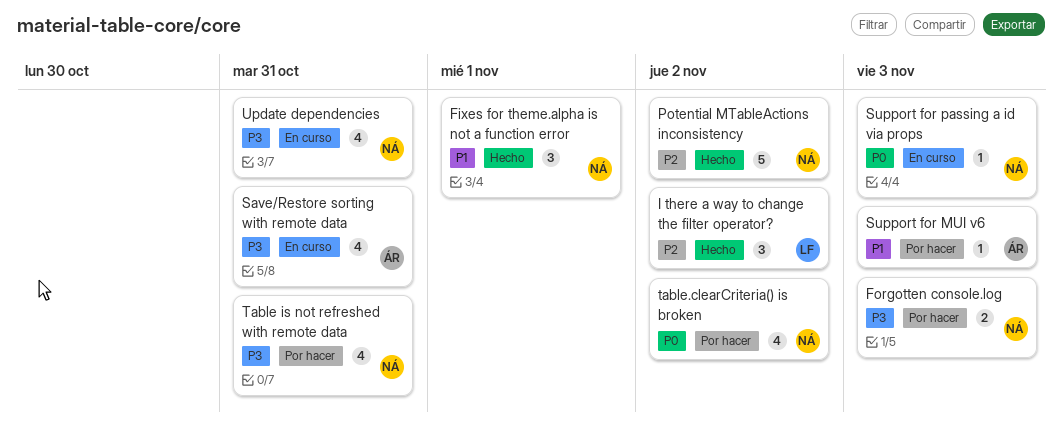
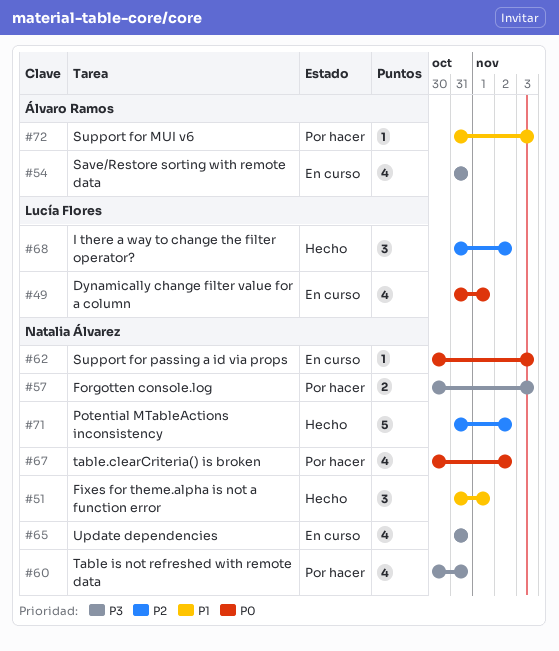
Dynamically change filter value for a column: none -> present

